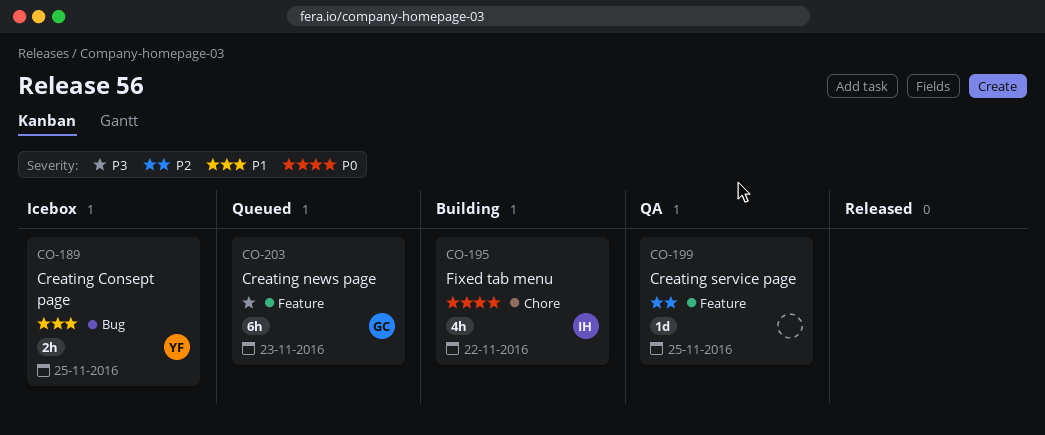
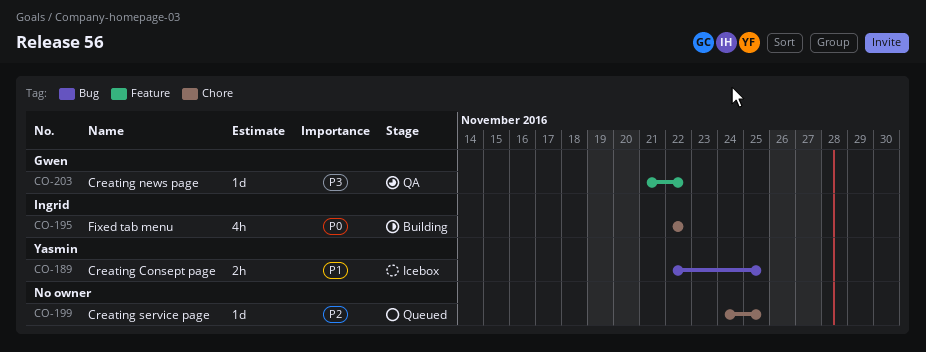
CO-199, status: QA -> Queued
CO-199, label: Feature -> Chore
CO-203, status: Queued -> QA
CO-203, estimate: 6h -> 1d
CO-203, due: Nov 23 -> Nov 22

